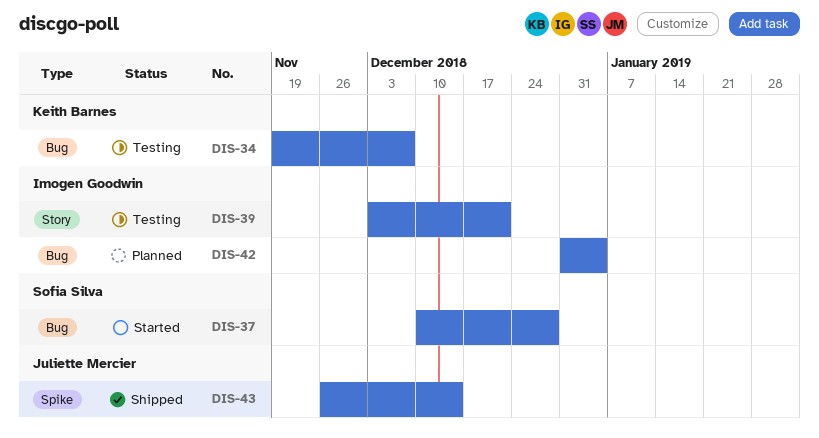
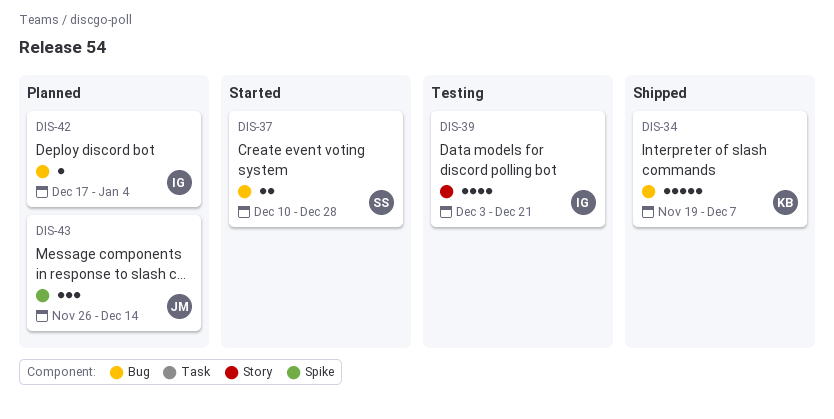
DIS-34, status: Testing -> Shipped
DIS-42, start: Dec 31 -> Dec 17
DIS-43, status: Shipped -> Planned

